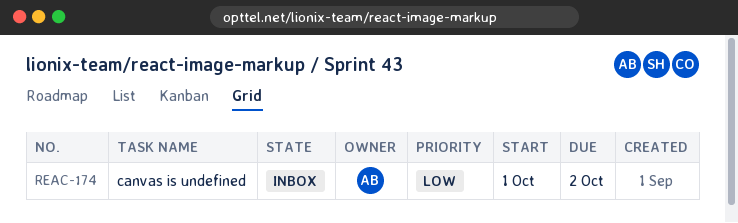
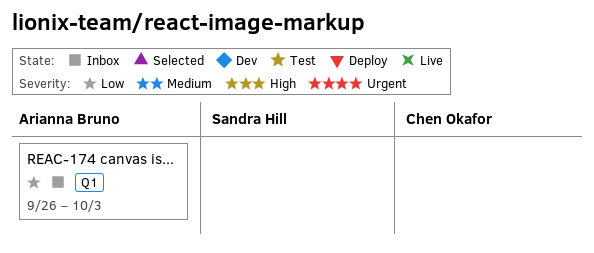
REAC-174, start: Oct 1 -> Sep 26
REAC-174, due: Oct 2 -> Oct 3

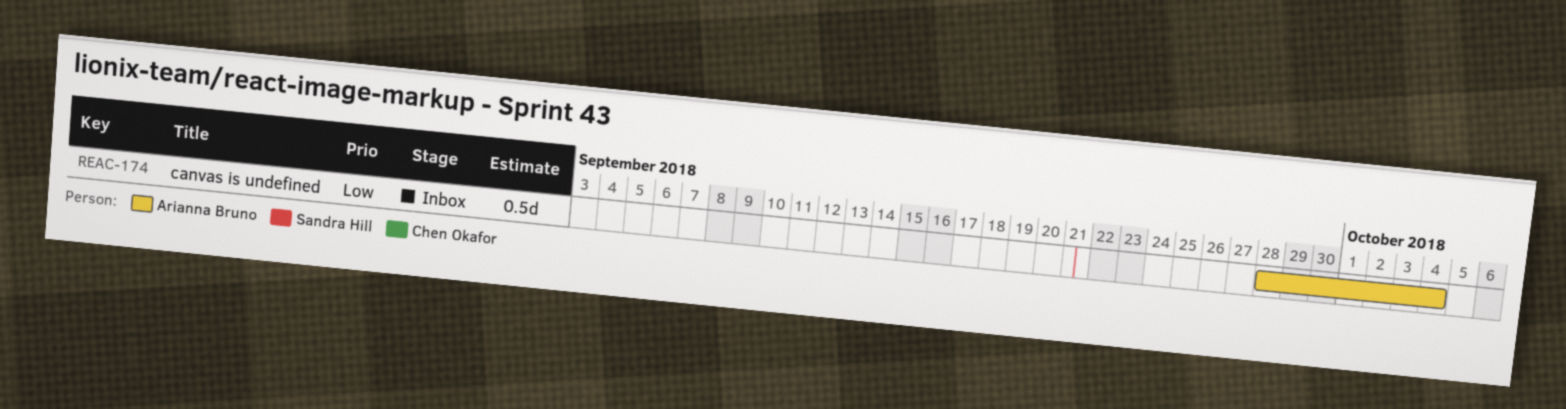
REAC-174, start: Sep 26 -> Sep 28
REAC-174, due: Oct 3 -> Oct 4

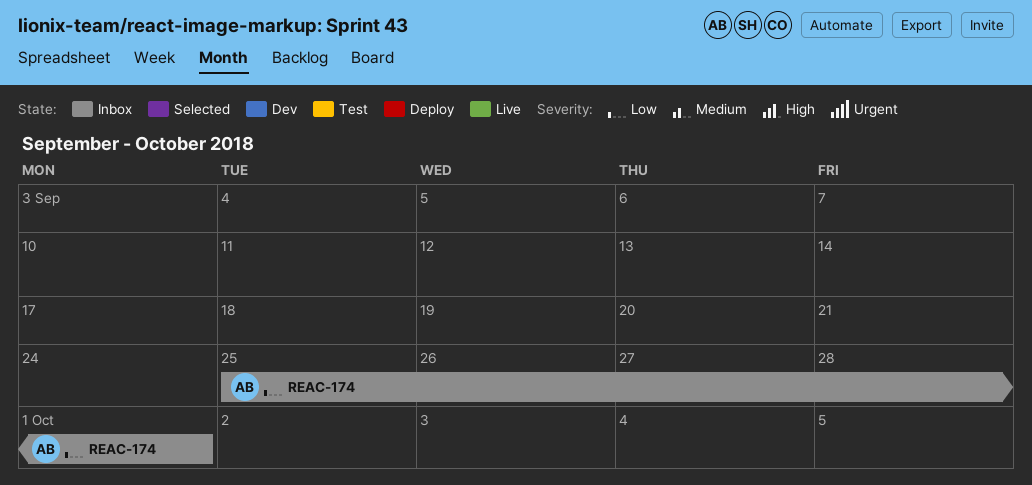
REAC-174, start: Sep 28 -> Sep 25
REAC-174, due: Oct 4 -> Oct 1

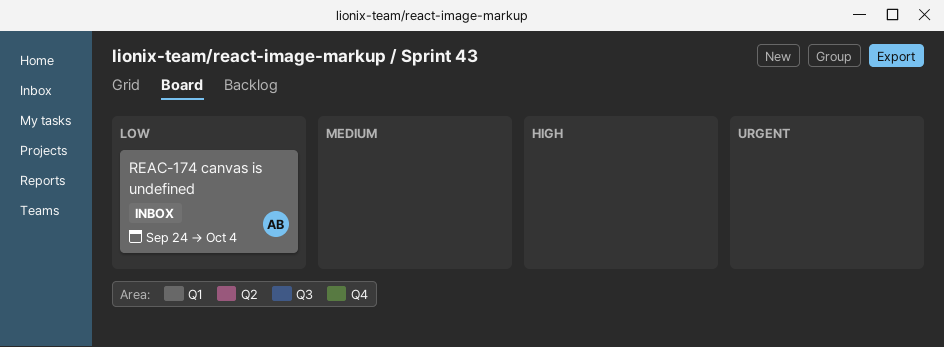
REAC-174, start: Sep 25 -> Sep 24
REAC-174, due: Oct 1 -> Oct 4

